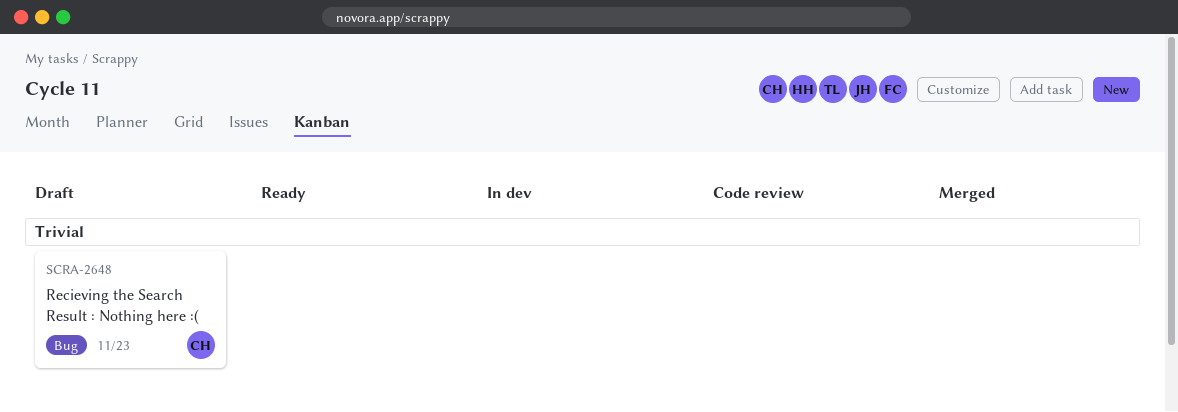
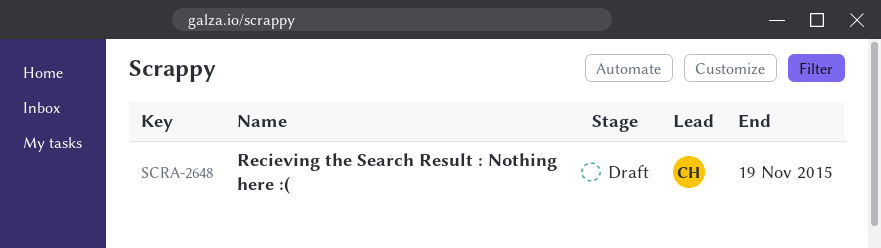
SCRA-2648, due: Nov 23 -> Nov 19

